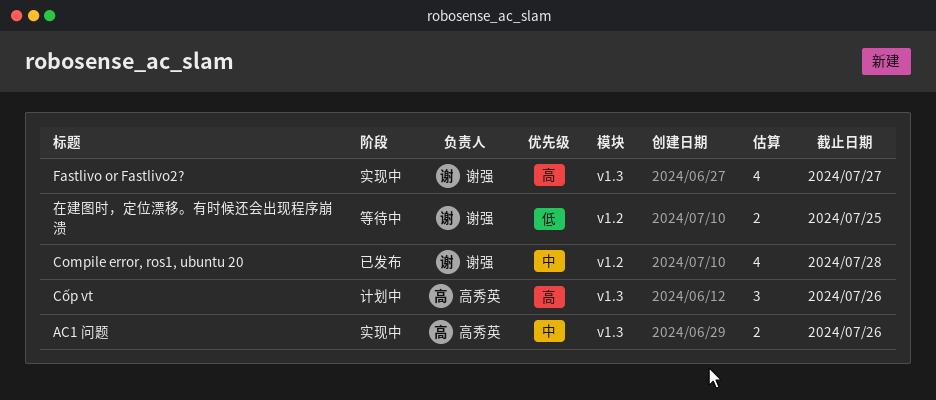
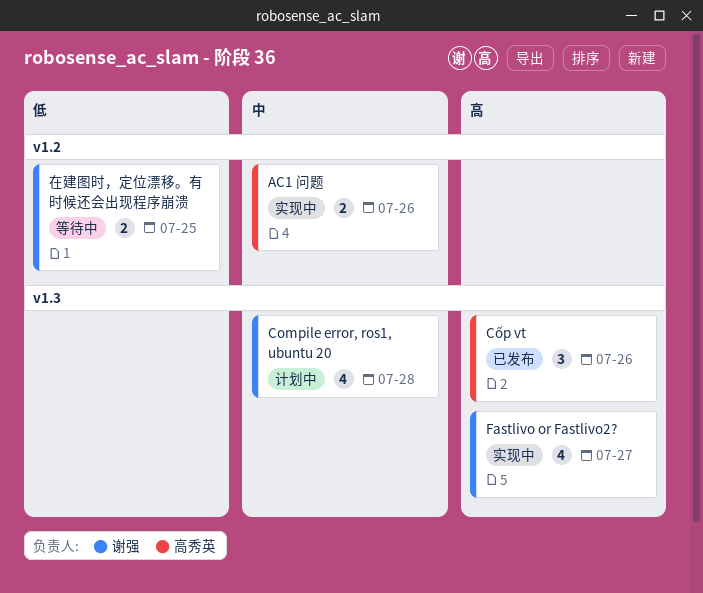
AC1 问题, label: v1.3 -> v1.2
Compile error, ros1, ubuntu 20, status: 已发布 -> 计划中
Compile error, ros1, ubuntu 20, label: v1.2 -> v1.3
Cốp vt, status: 计划中 -> 已发布

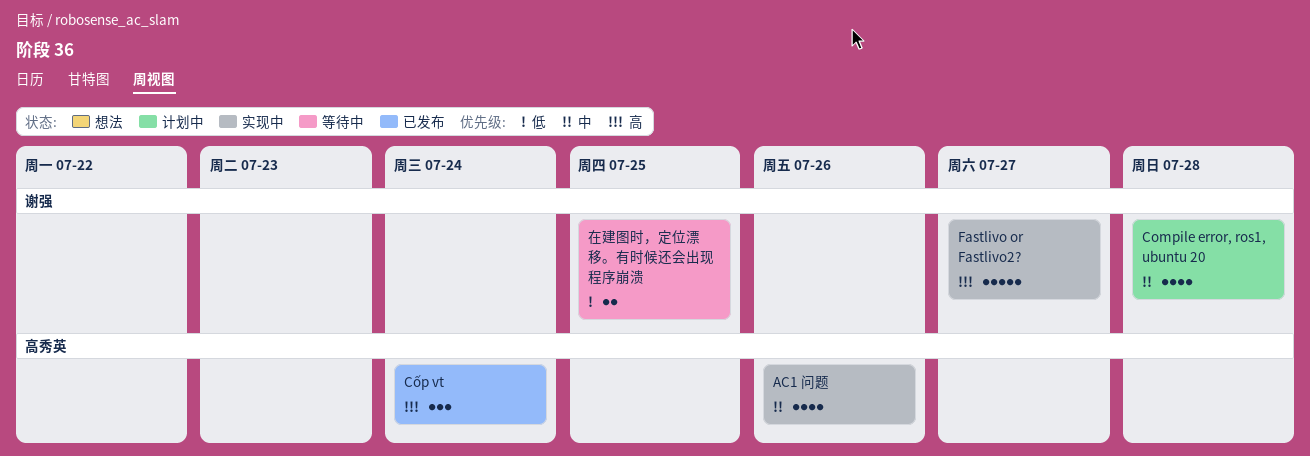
AC1 问题, estimate: 2 -> 4
Cốp vt, due: Jul 26 -> Jul 24
Fastlivo or Fastlivo2?, estimate: 4 -> 5

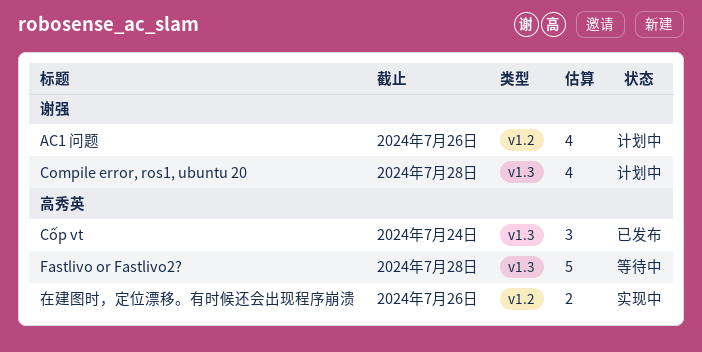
AC1 问题, status: 实现中 -> 计划中
AC1 问题, owner: 高秀英 -> 谢强
Fastlivo or Fastlivo2?, status: 实现中 -> 等待中
Fastlivo or Fastlivo2?, owner: 谢强 -> 高秀英
Fastlivo or Fastlivo2?, due: Jul 27 -> Jul 28
在建图时，定位漂移。有时候还会出现程序崩溃, status: 等待中 -> 实现中
在建图时，定位漂移。有时候还会出现程序崩溃, owner: 谢强 -> 高秀英
在建图时，定位漂移。有时候还会出现程序崩溃, due: Jul 25 -> Jul 26

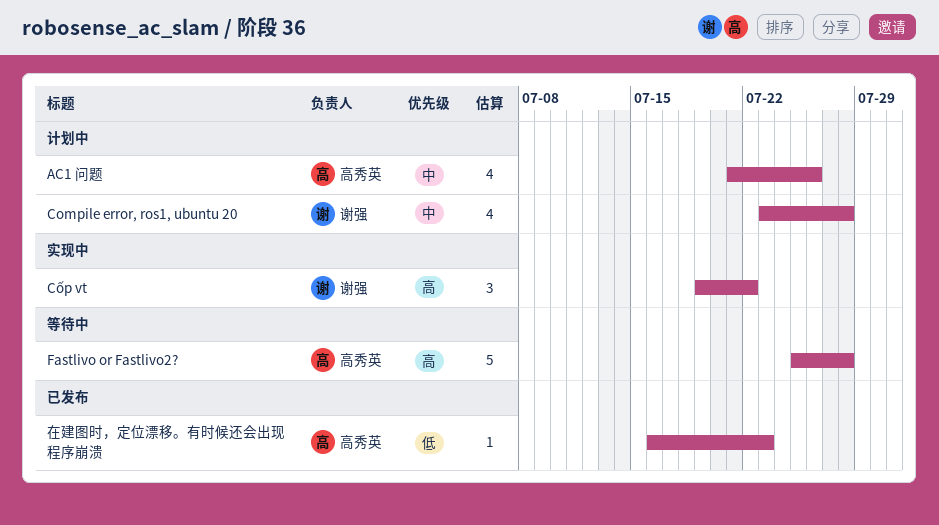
AC1 问题, owner: 谢强 -> 高秀英
Cốp vt, status: 已发布 -> 实现中
Cốp vt, owner: 高秀英 -> 谢强
Cốp vt, due: Jul 24 -> Jul 22
在建图时，定位漂移。有时候还会出现程序崩溃, status: 实现中 -> 已发布
在建图时，定位漂移。有时候还会出现程序崩溃, estimate: 2 -> 1
在建图时，定位漂移。有时候还会出现程序崩溃, due: Jul 26 -> Jul 23

